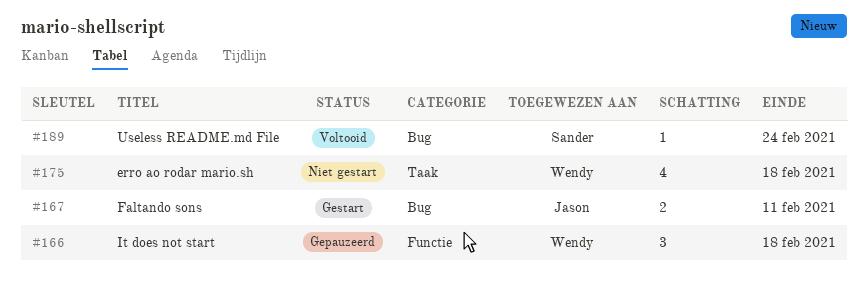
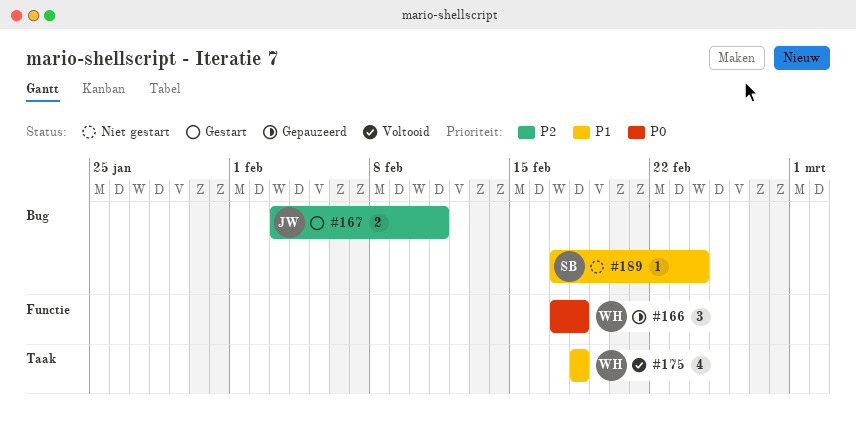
#175, status: Niet gestart -> Voltooid
#189, status: Voltooid -> Niet gestart

